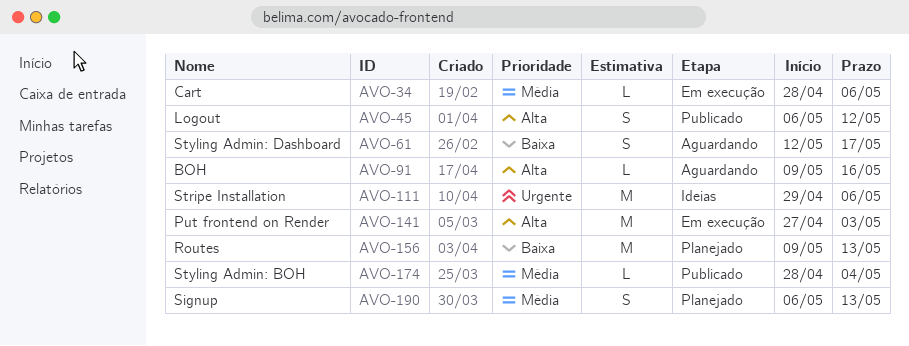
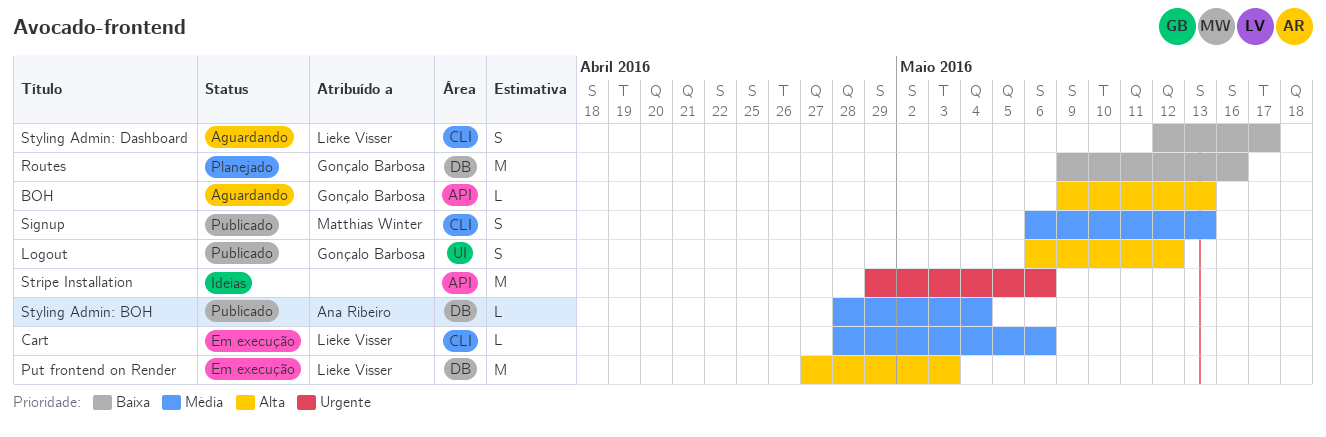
BOH, due: May 16 -> May 13
Routes, due: May 13 -> May 16
Signup, status: Planejado -> Publicado

